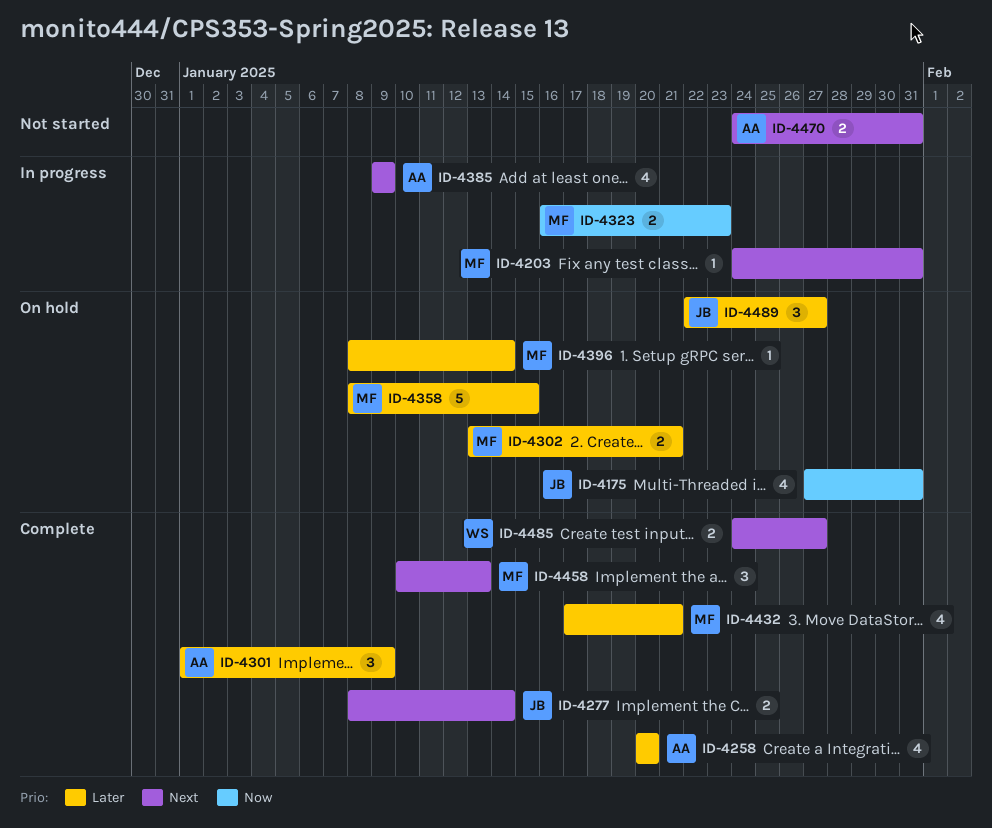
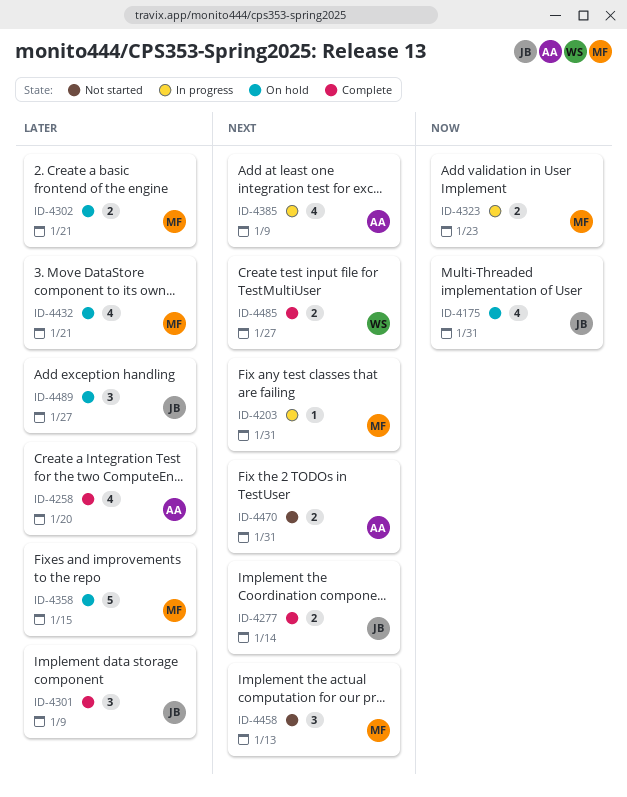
ID-4301, owner: AA -> JB
ID-4396: present -> none
ID-4432, status: Complete -> On hold
ID-4458, status: Complete -> Not started

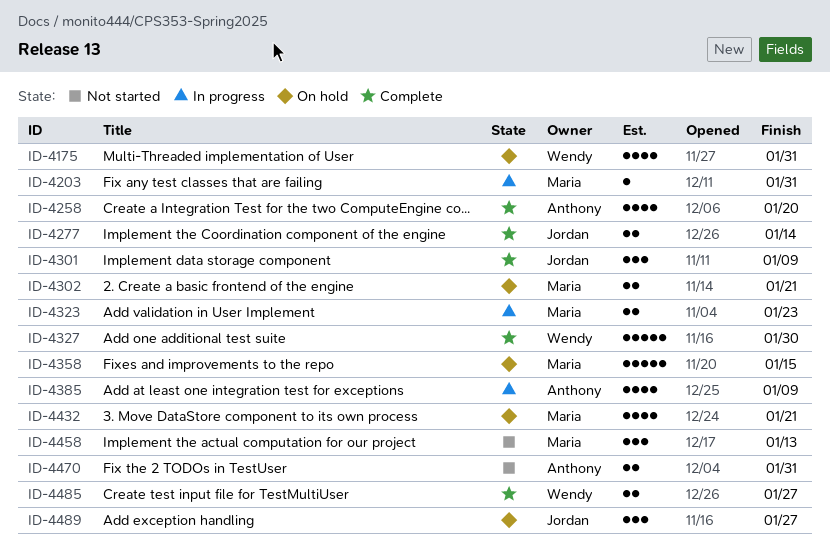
ID-4175, owner: Jordan -> Wendy
ID-4327: none -> present

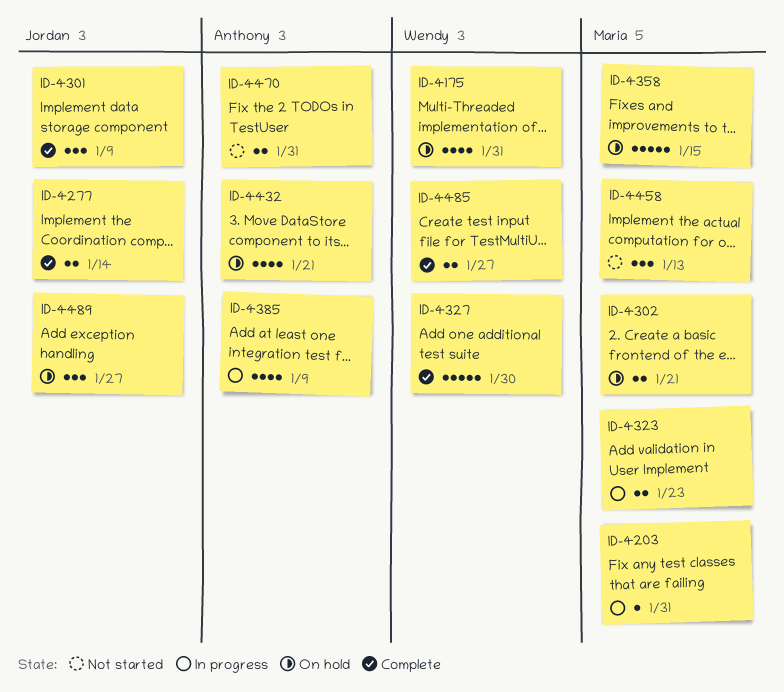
ID-4258: present -> none
ID-4432, owner: Maria -> Anthony

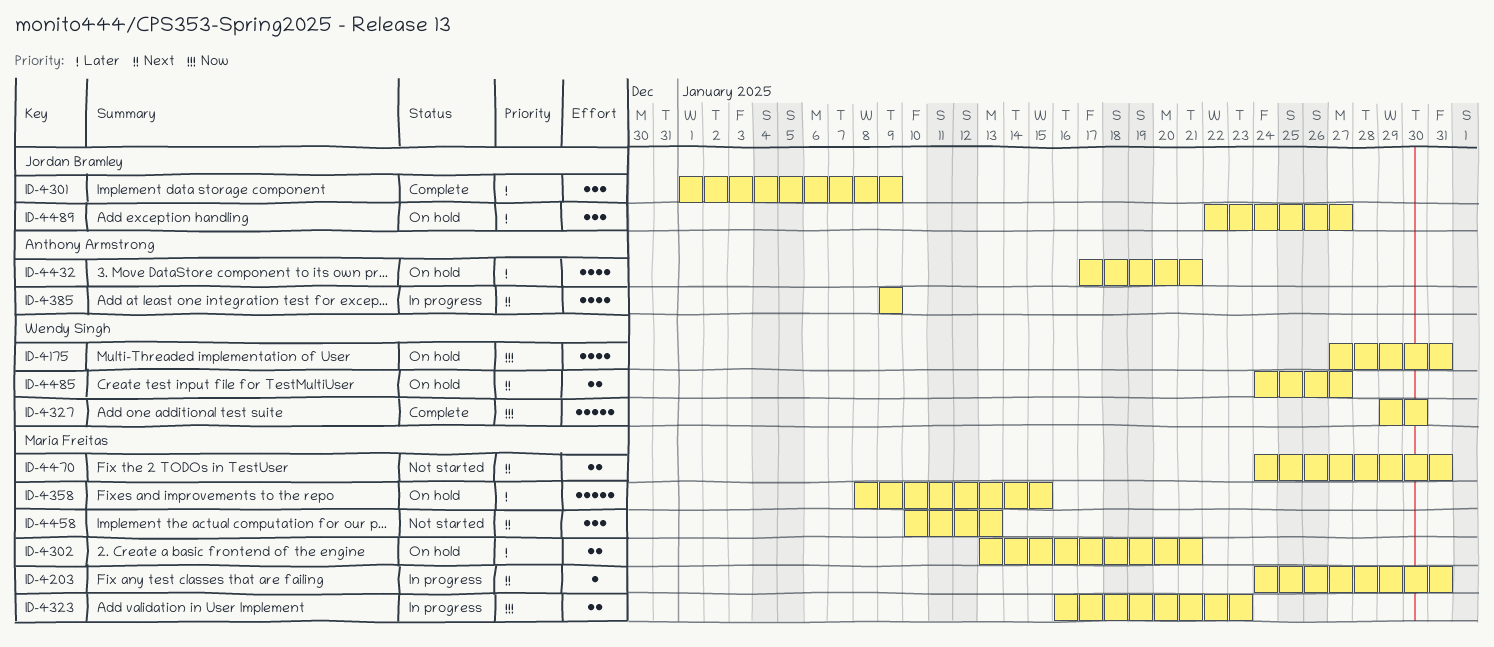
ID-4277: present -> none
ID-4470, owner: Anthony Armstrong -> Maria Freitas
ID-4485, status: Complete -> On hold

